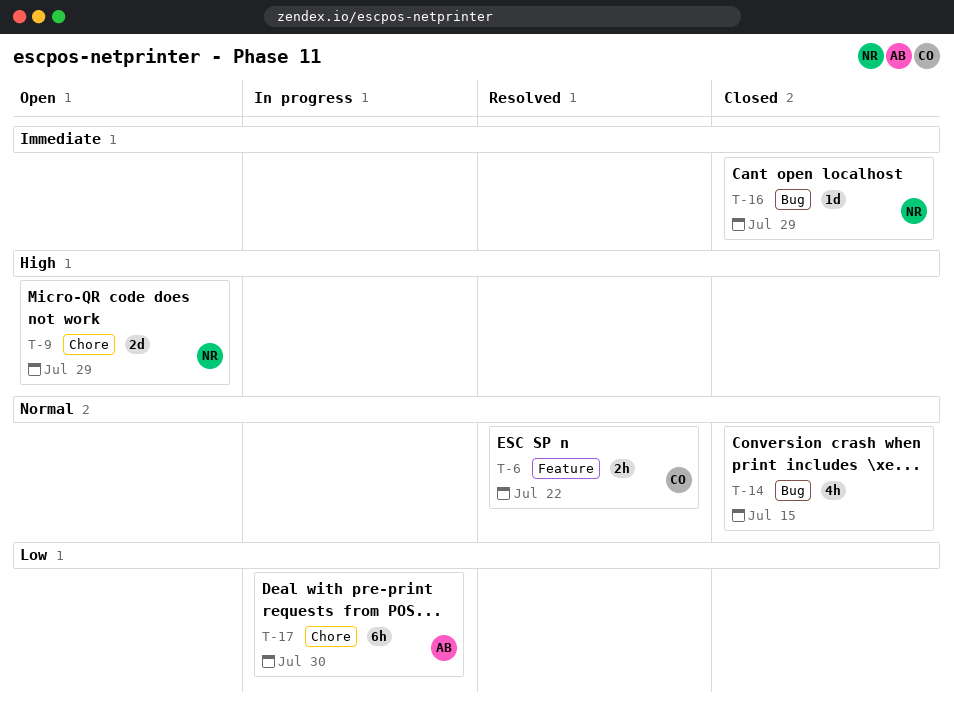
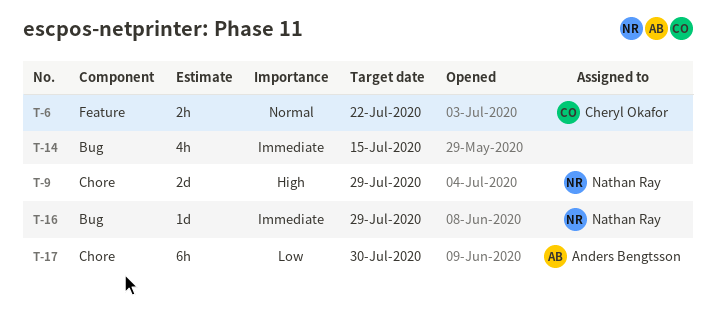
T-14, priority: Normal -> Immediate

